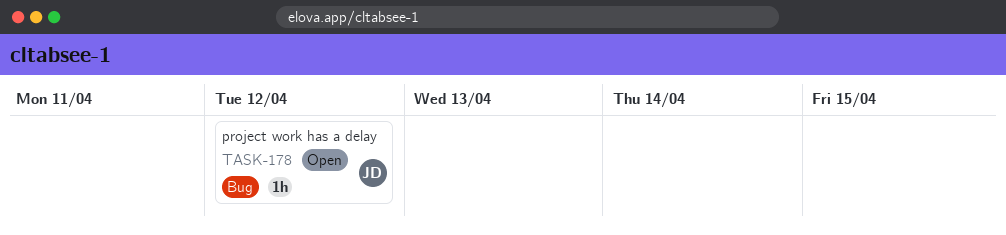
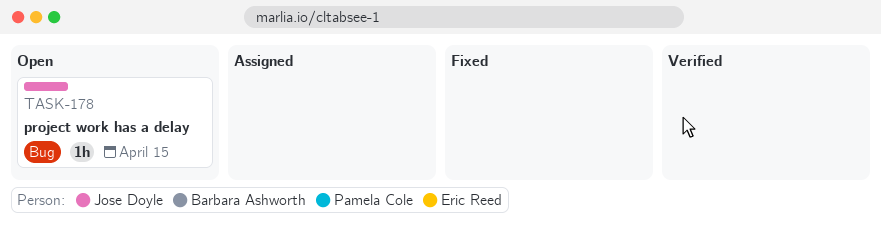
TASK-178, due: Apr 12 -> Apr 15

